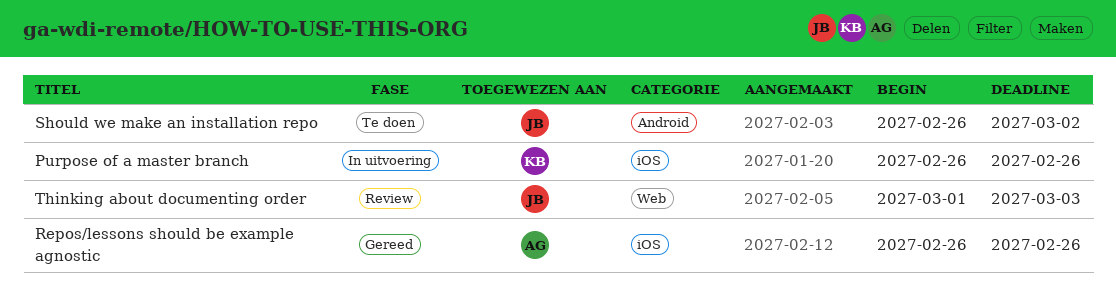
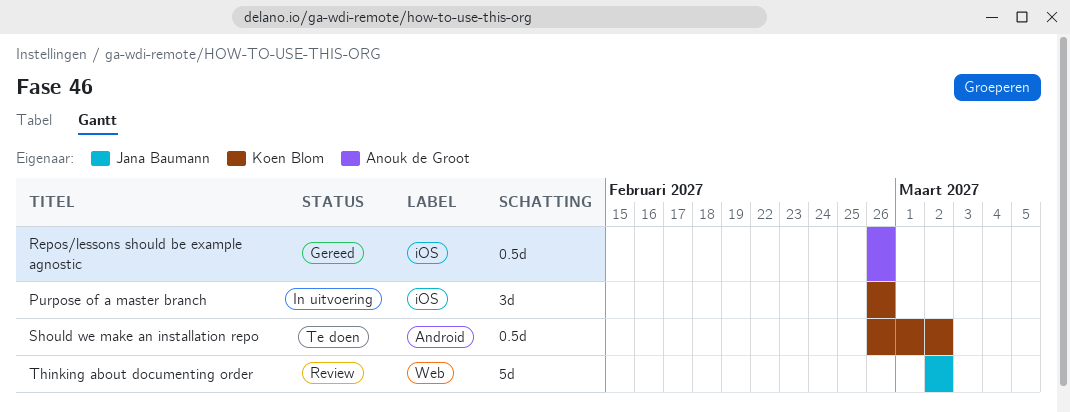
Should we make an installation repo, owner: Jana Baumann -> Koen Blom
Thinking about documenting order, start: Mar 1 -> Mar 2
Thinking about documenting order, due: Mar 3 -> Mar 2

